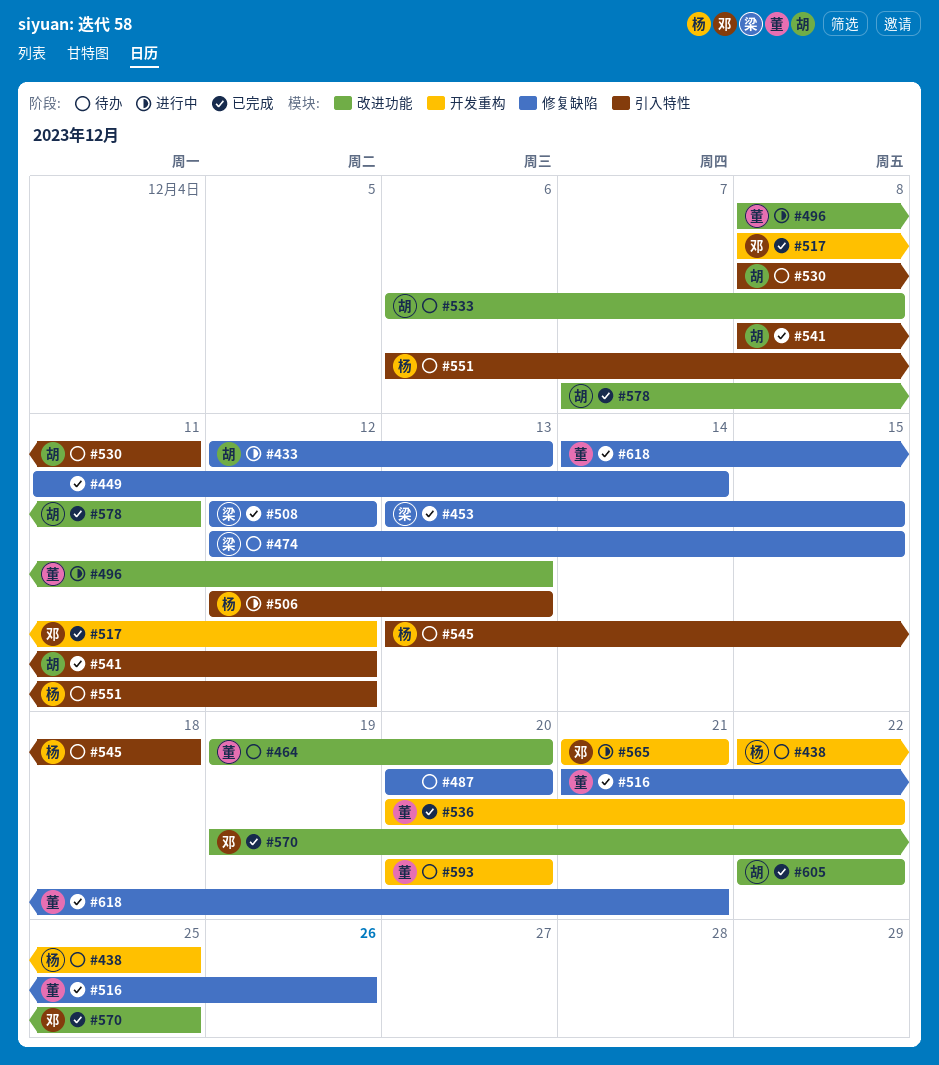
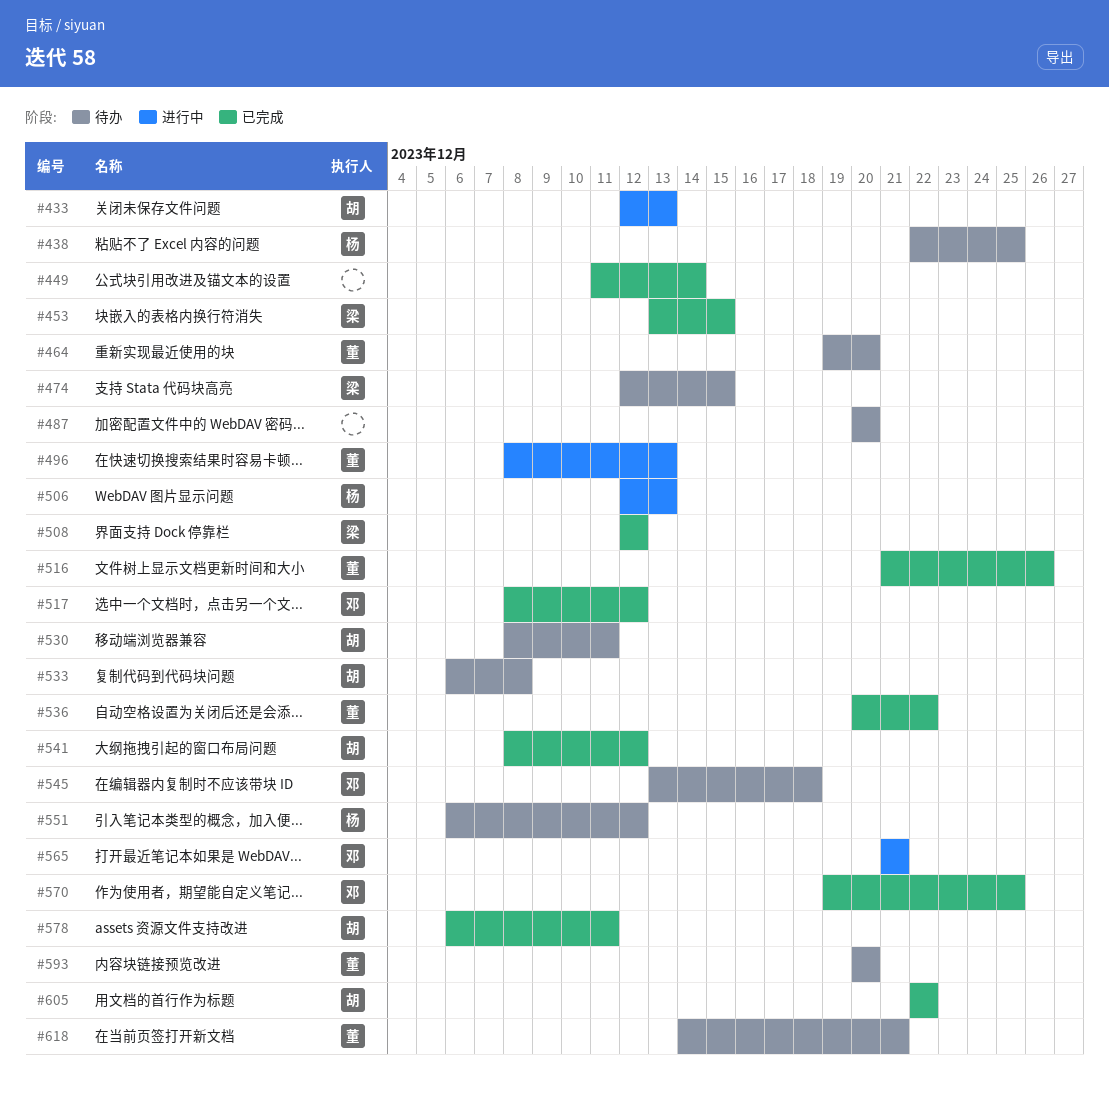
#545, owner: 杨 -> 邓
#578, start: Dec 7 -> Dec 6
#618, status: 已完成 -> 待办

